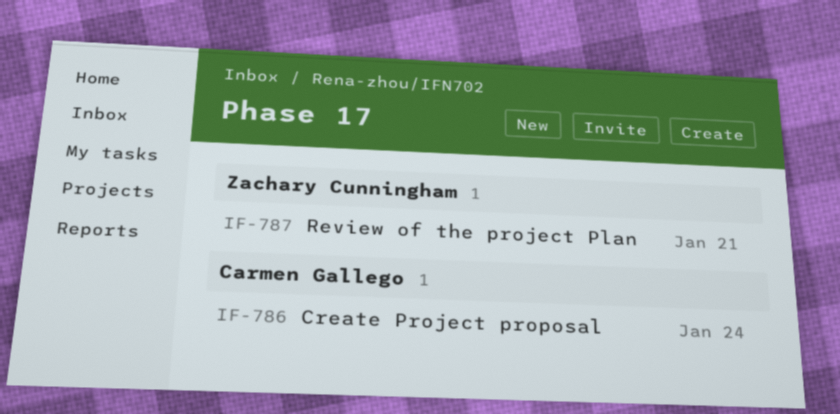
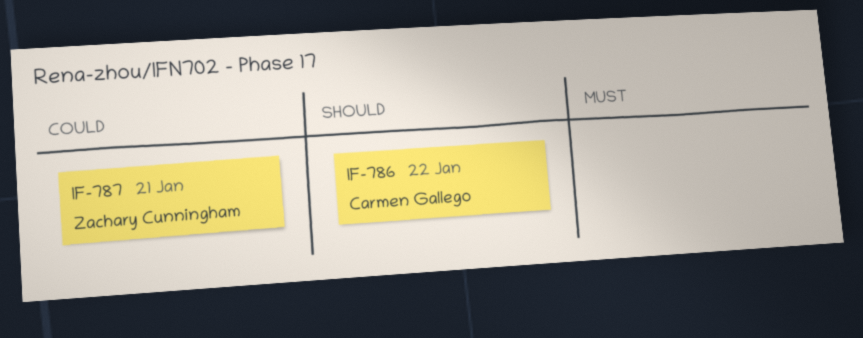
IF-786, due: Jan 24 -> Jan 22

